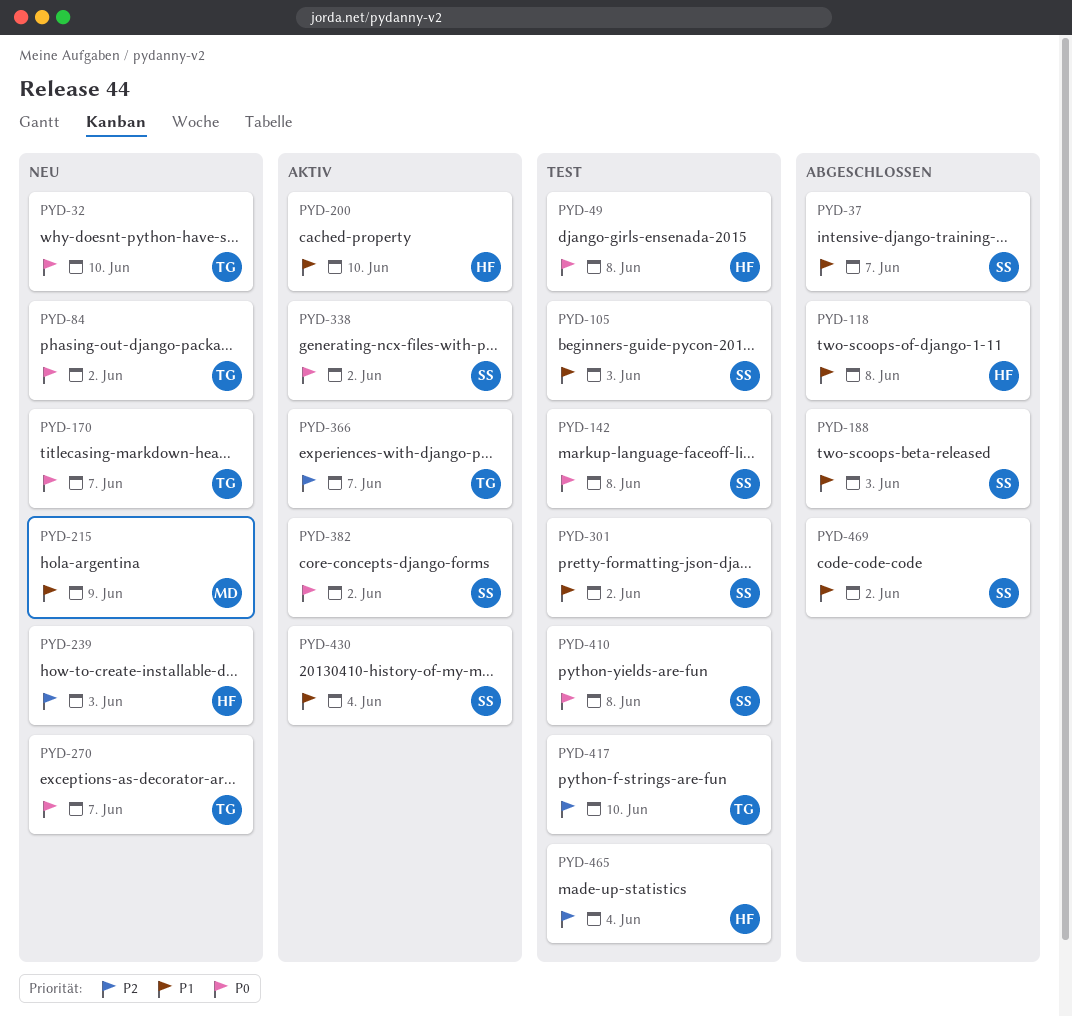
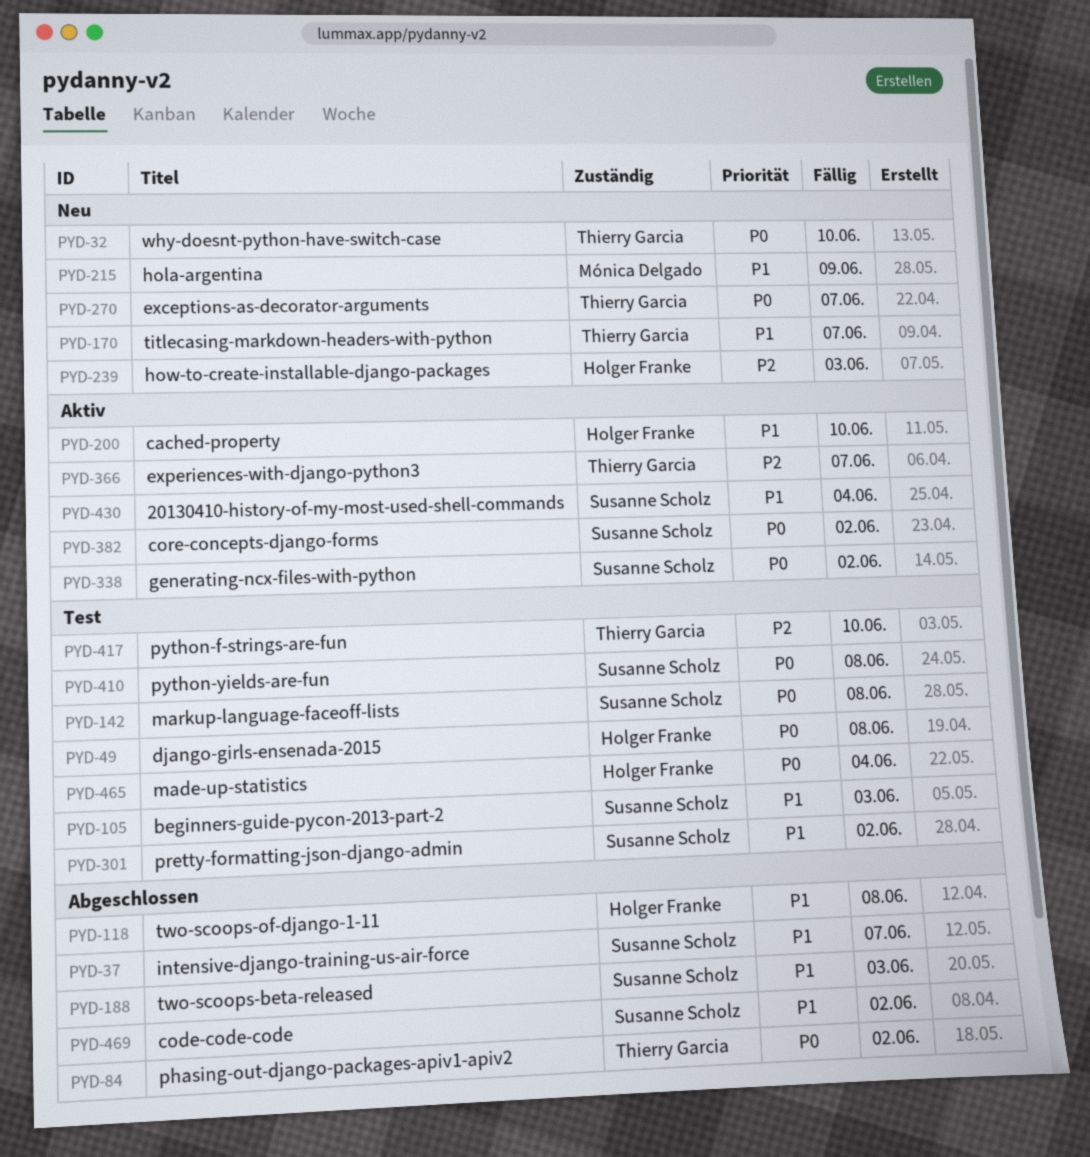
PYD-84, status: Neu -> Abgeschlossen
PYD-170, priority: P0 -> P1
PYD-465, priority: P2 -> P0

